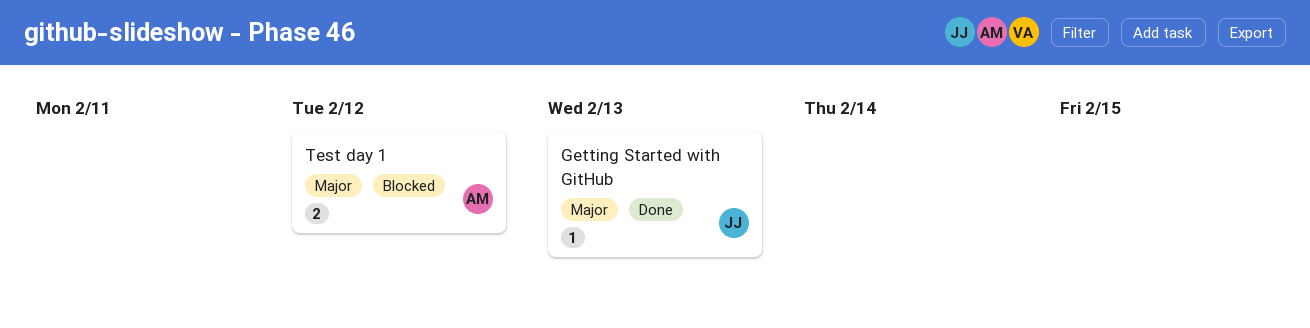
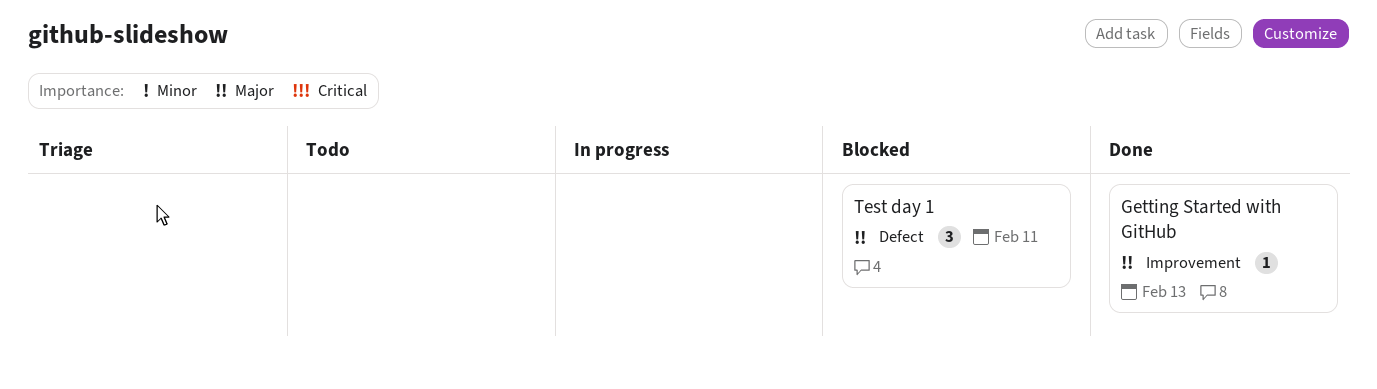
Test day 1, estimate: 2 -> 3
Test day 1, due: Feb 12 -> Feb 11

